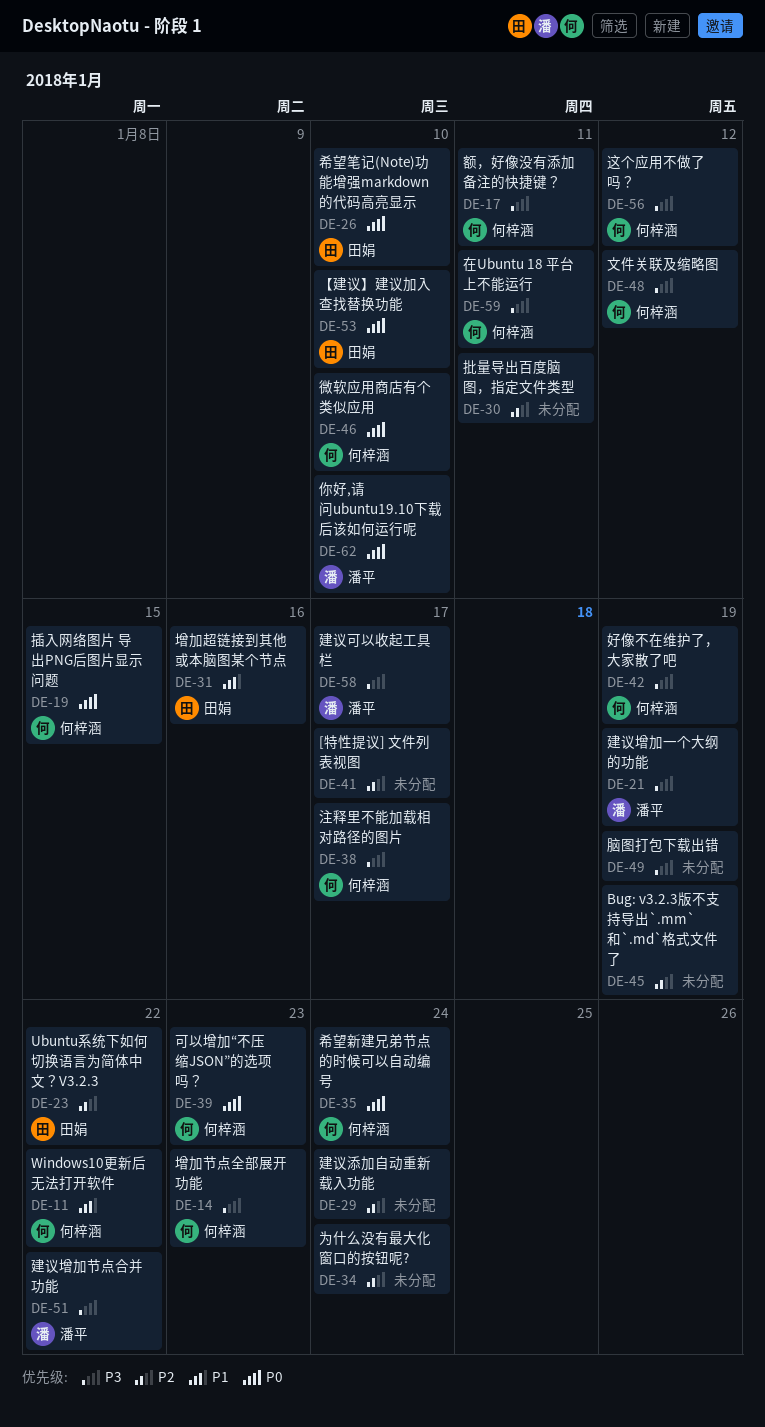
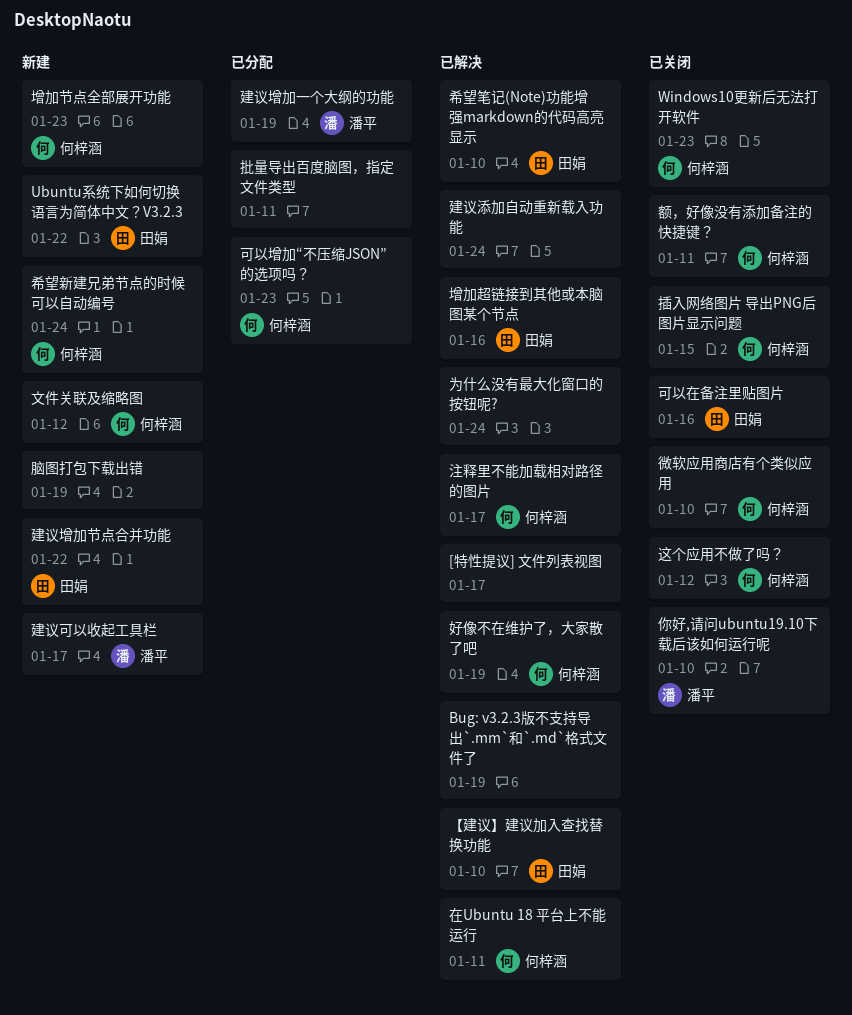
Windows10更新后无法打开软件, due: Jan 22 -> Jan 23
可以在备注里贴图片: none -> present
建议增加节点合并功能, owner: 潘平 -> 田娟

